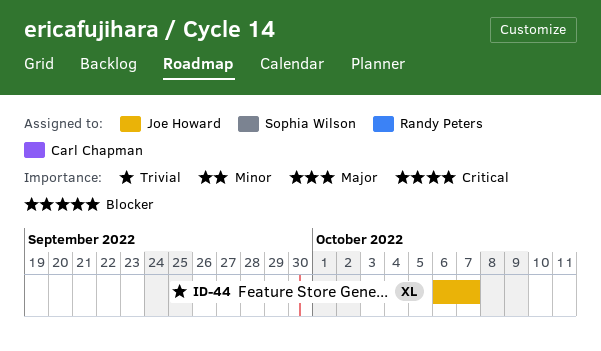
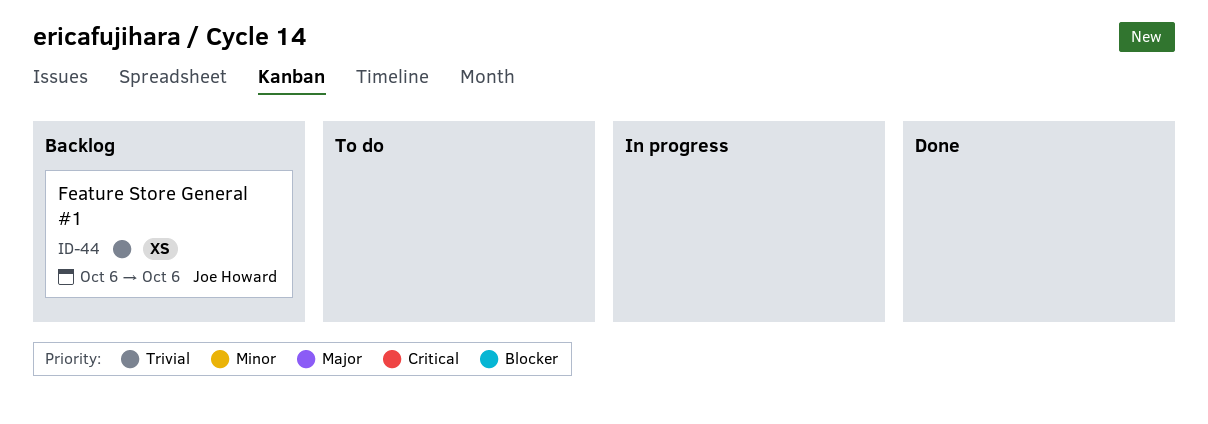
ID-44, estimate: XL -> XS
ID-44, due: Oct 7 -> Oct 6

